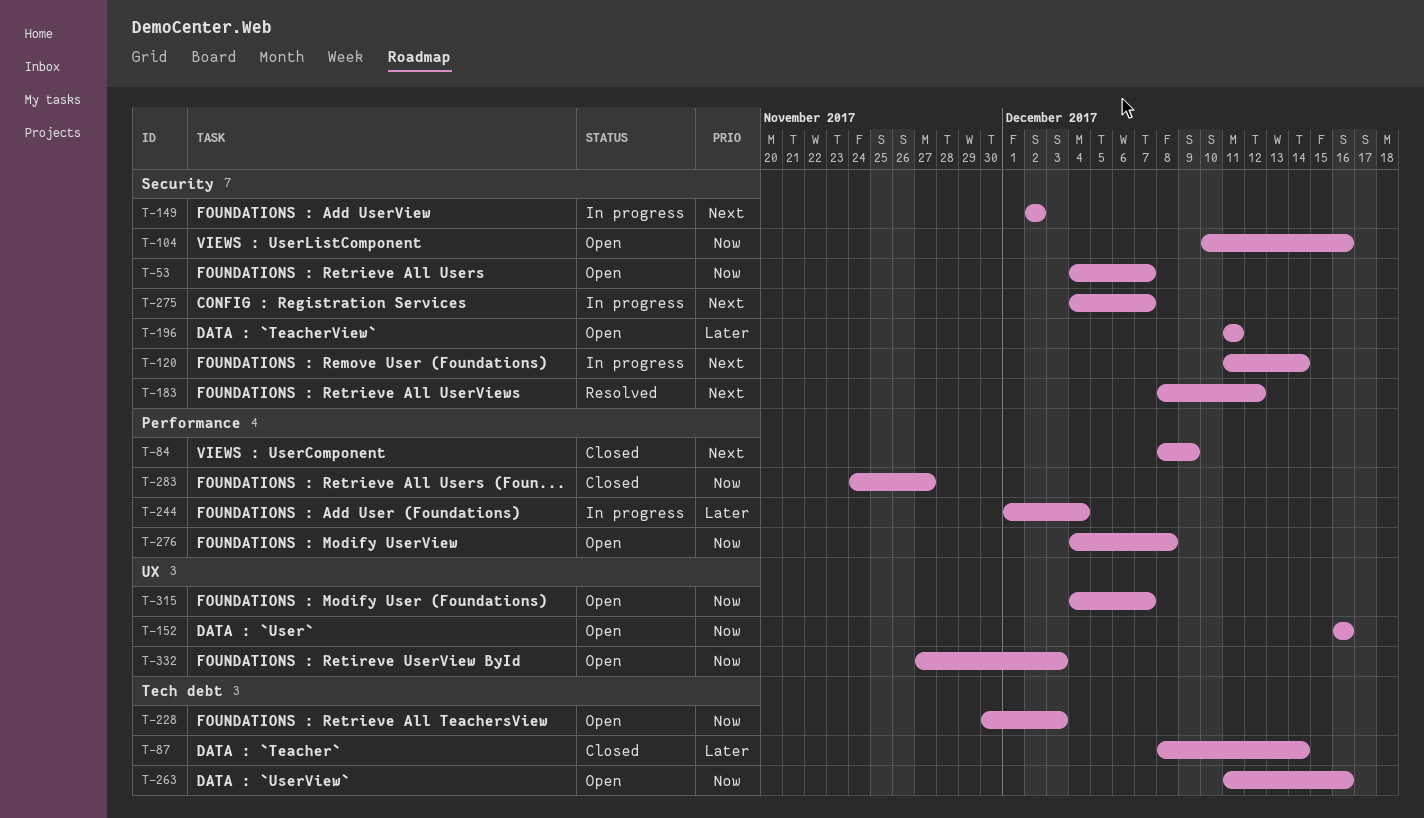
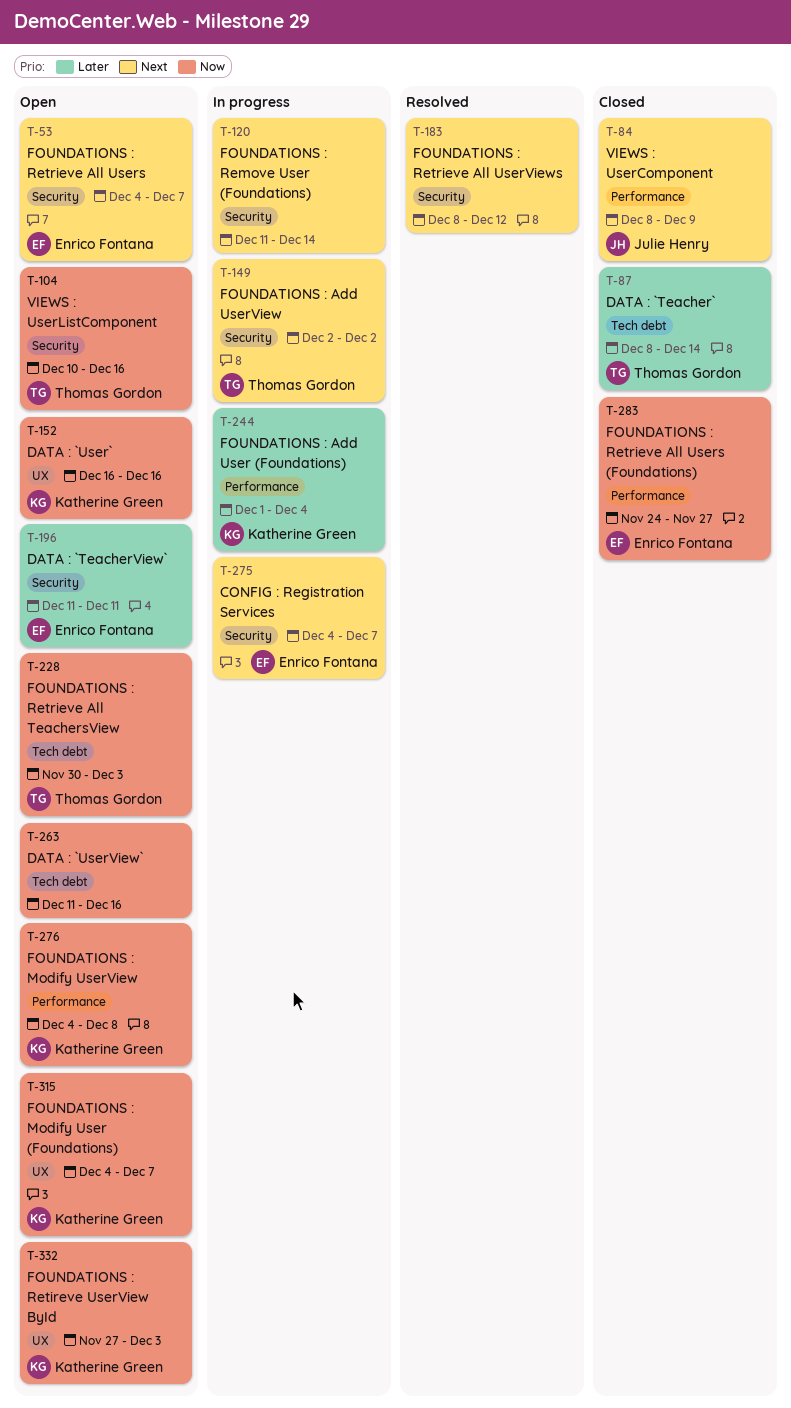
T-53, priority: Now -> Next

